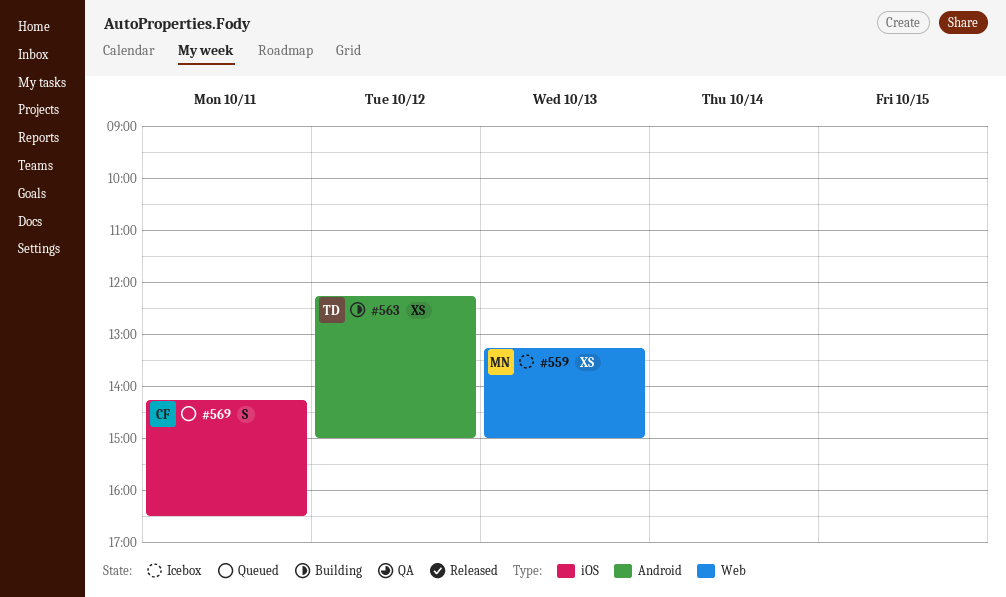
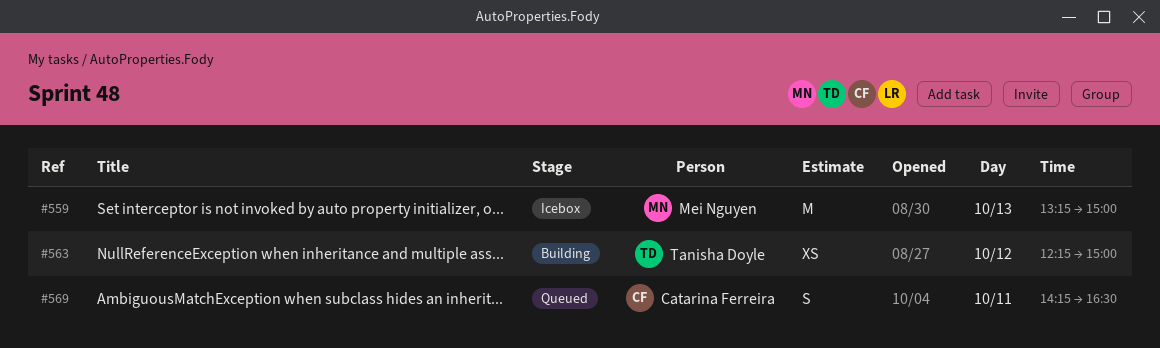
#559, estimate: XS -> M

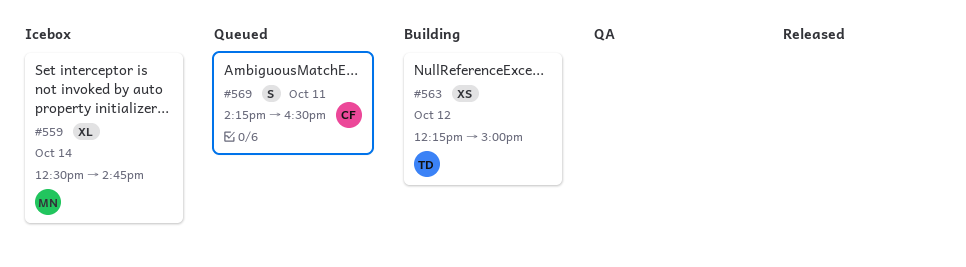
#559, estimate: M -> XL
#559, day: Oct 13 -> Oct 14
#559, begins: 13:15 -> 12:30
#559, ends: 15:00 -> 14:45

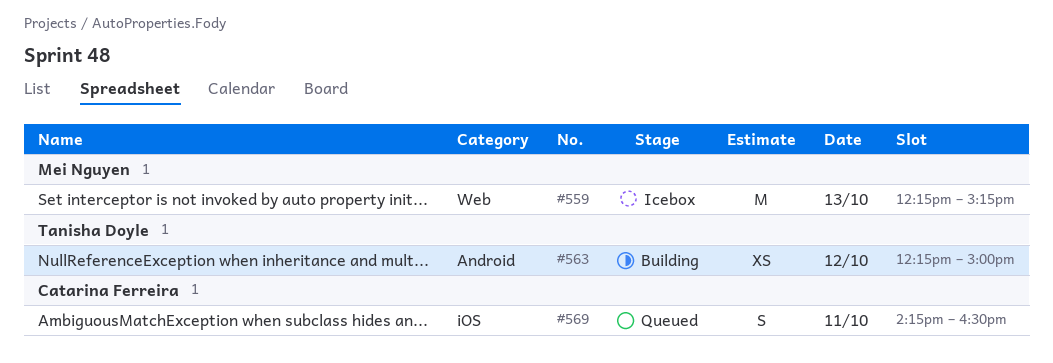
#559, estimate: XL -> M
#559, day: Oct 14 -> Oct 13
#559, begins: 12:30 -> 12:15
#559, ends: 14:45 -> 15:15

